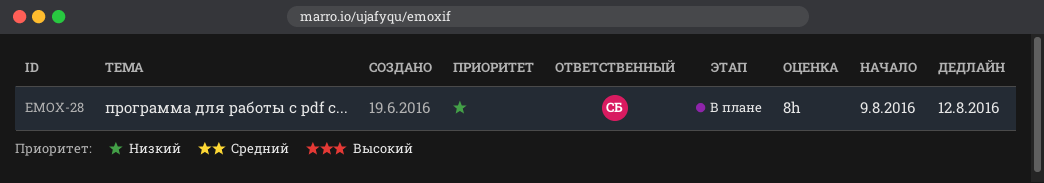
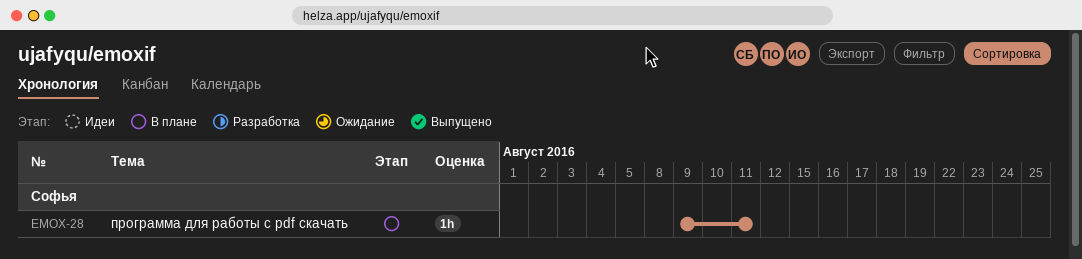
EMOX-28, estimate: 8h -> 1h
EMOX-28, due: Aug 12 -> Aug 11

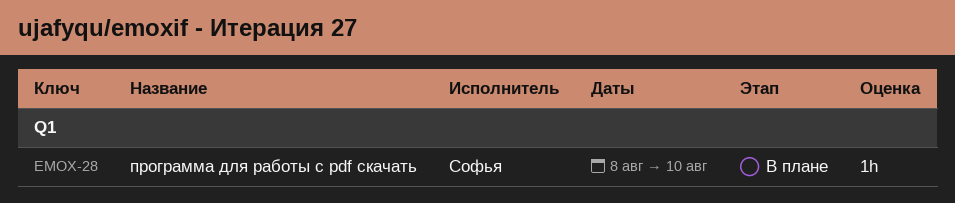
EMOX-28, start: Aug 9 -> Aug 8
EMOX-28, due: Aug 11 -> Aug 10

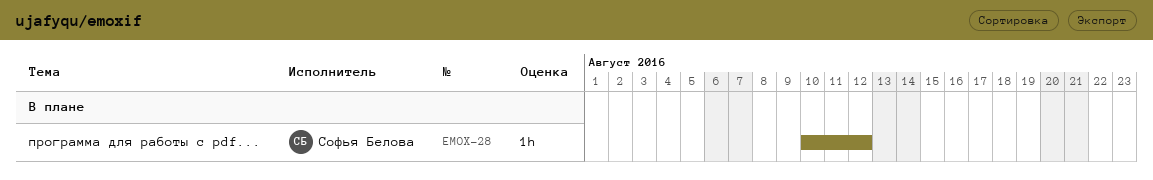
EMOX-28, start: Aug 8 -> Aug 10
EMOX-28, due: Aug 10 -> Aug 12

